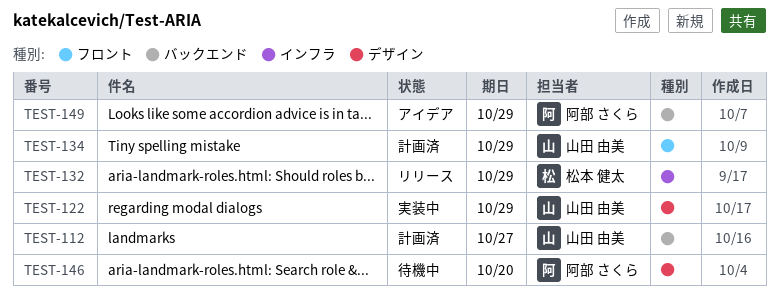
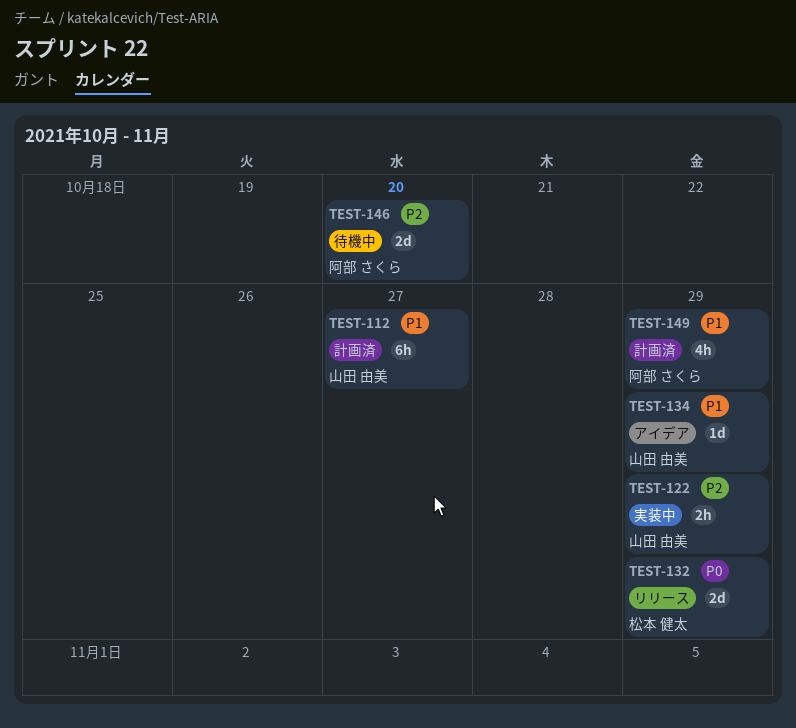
TEST-134, status: 計画済 -> アイデア
TEST-149, status: アイデア -> 計画済

